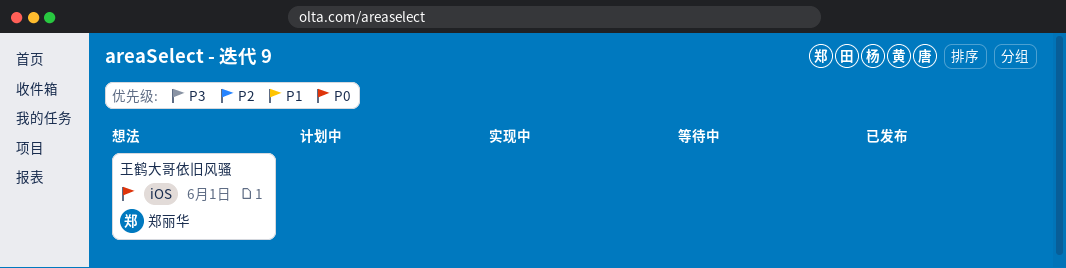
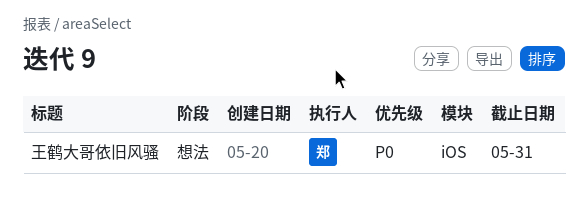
王鹤大哥依旧风骚, due: Jun 1 -> May 31

